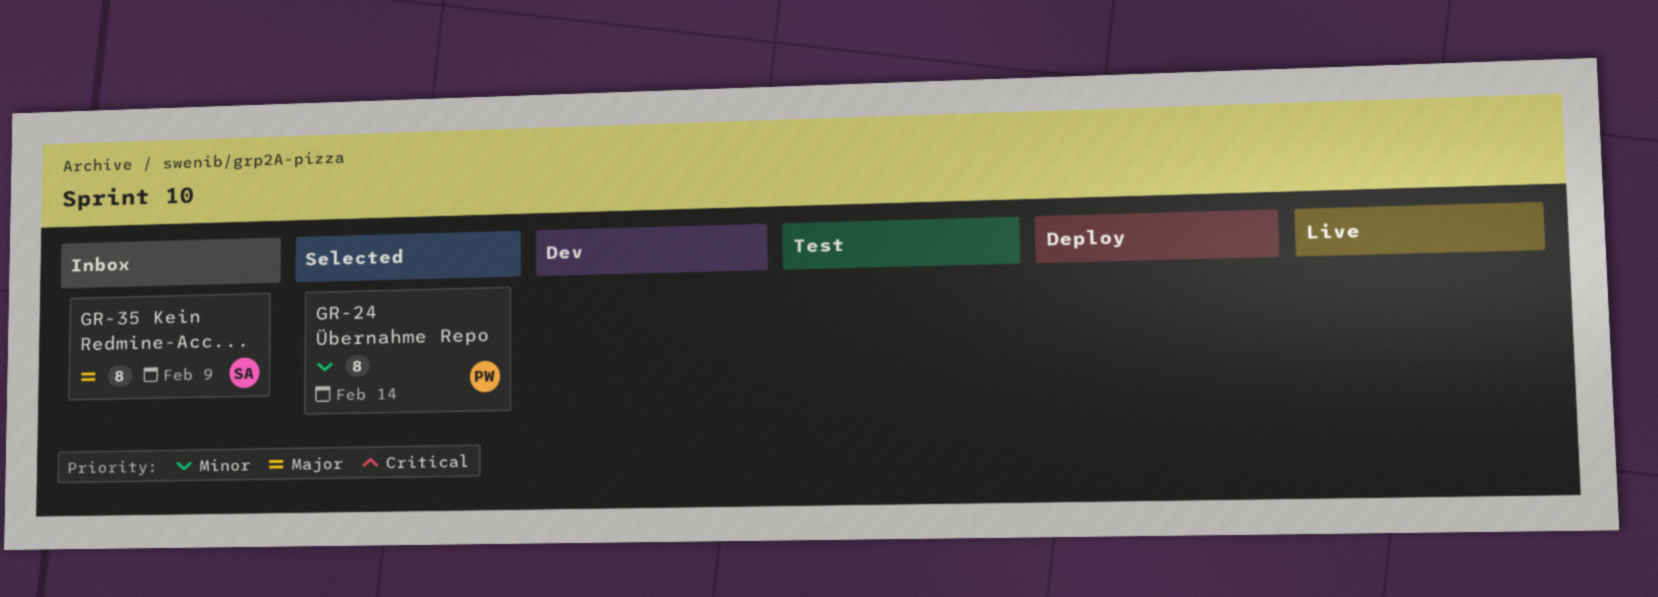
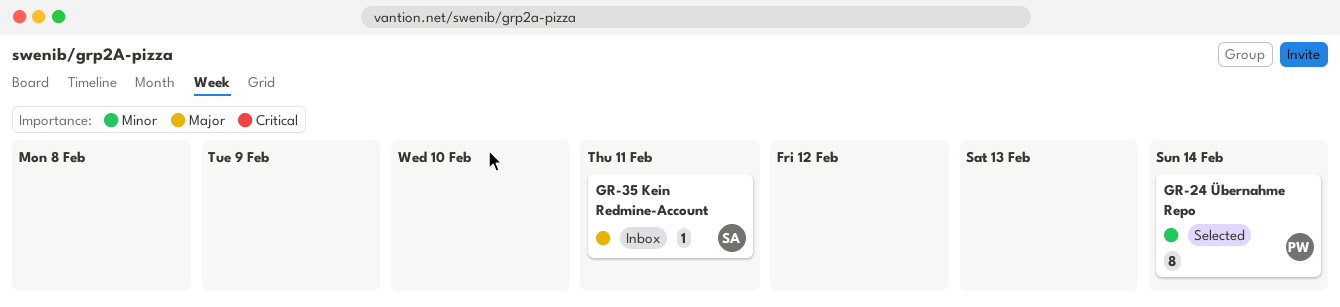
GR-35, estimate: 8 -> 1
GR-35, due: Feb 9 -> Feb 11

